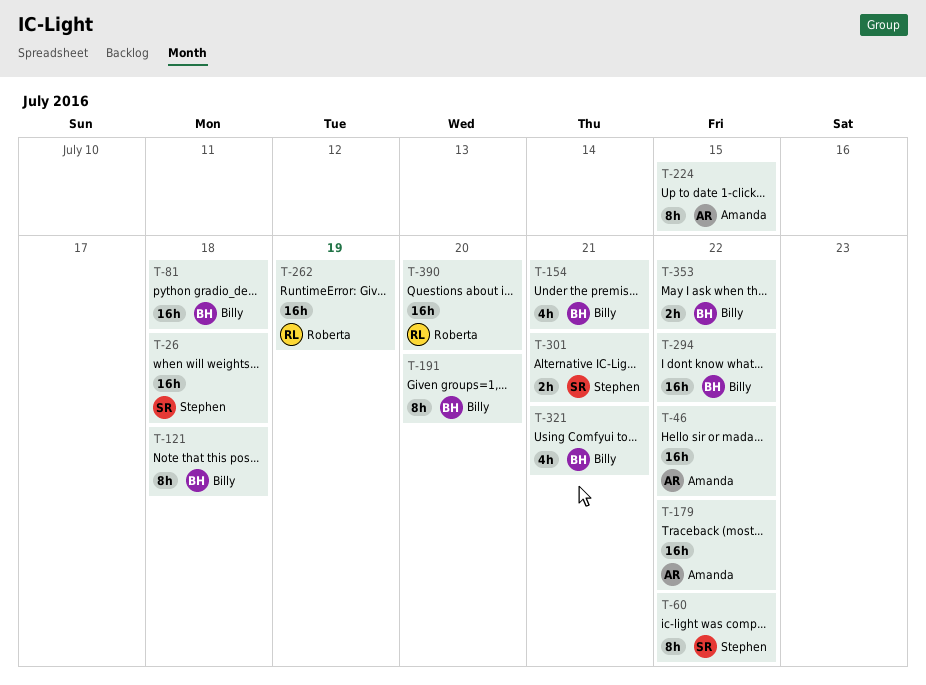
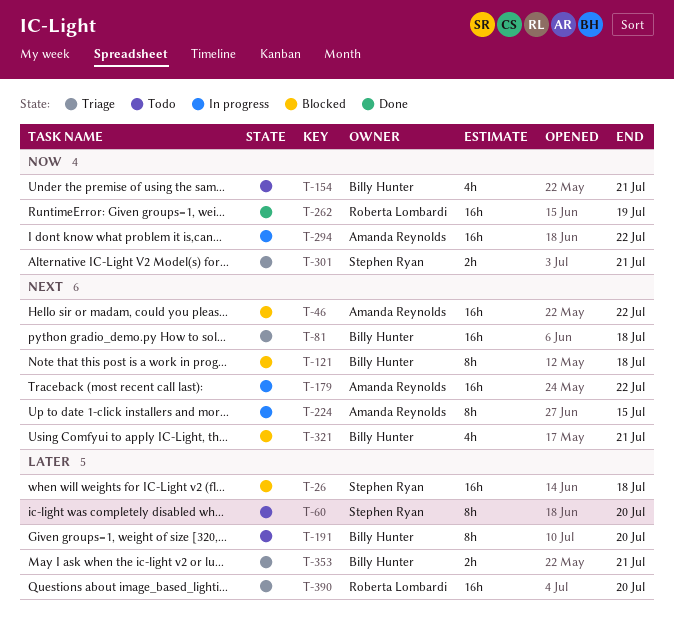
T-60, due: Jul 22 -> Jul 20
T-294, owner: Billy Hunter -> Amanda Reynolds
T-353, due: Jul 22 -> Jul 21

